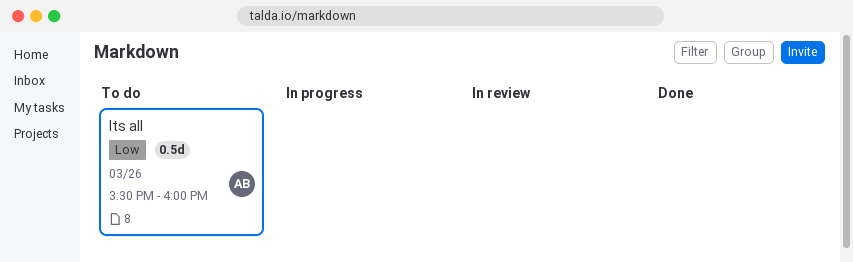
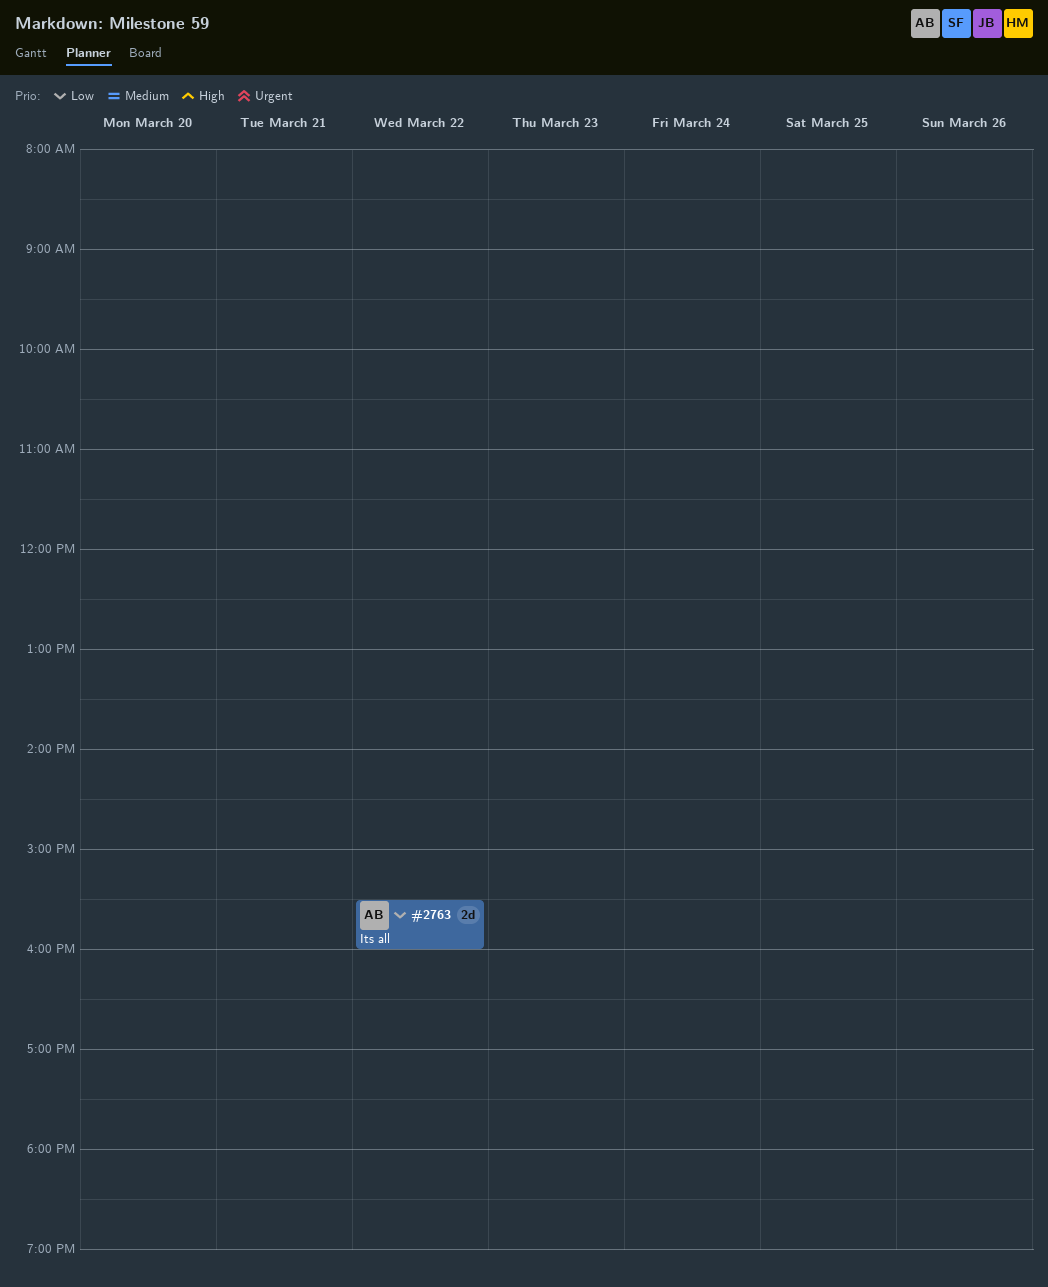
Its all, estimate: 0.5d -> 2d
Its all, day: Mar 26 -> Mar 22

